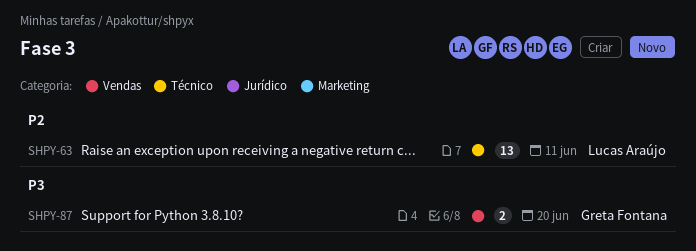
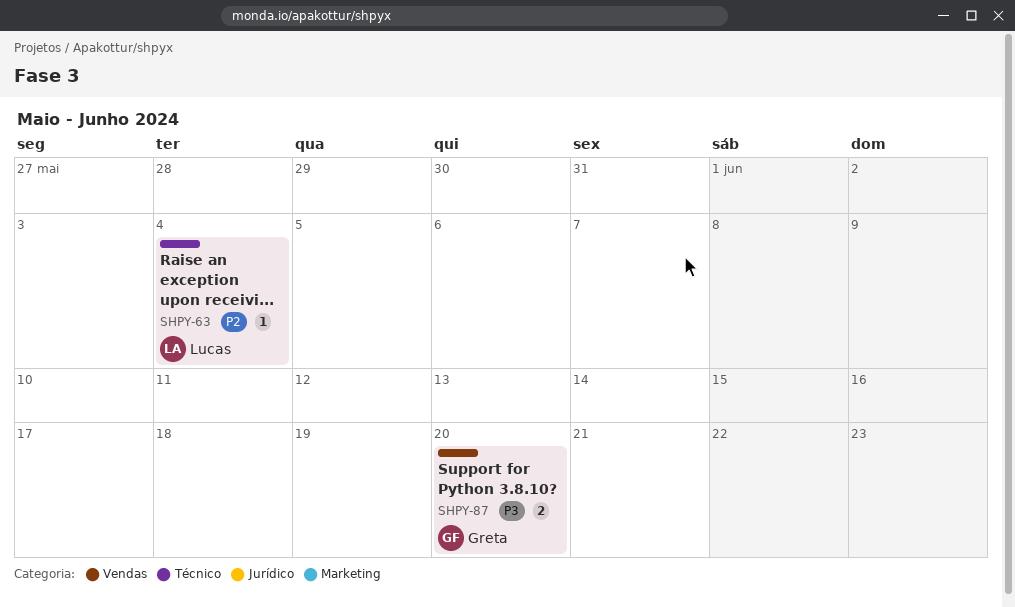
SHPY-63, estimate: 13 -> 1
SHPY-63, due: Jun 11 -> Jun 4

